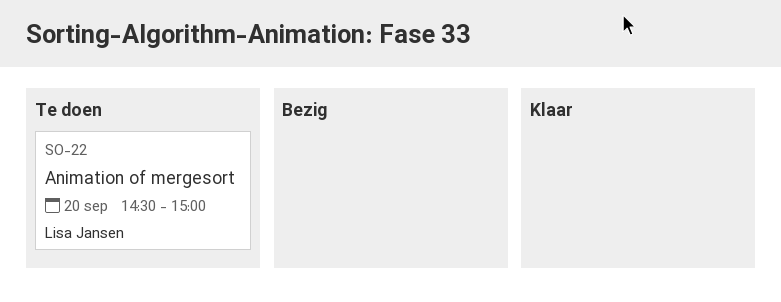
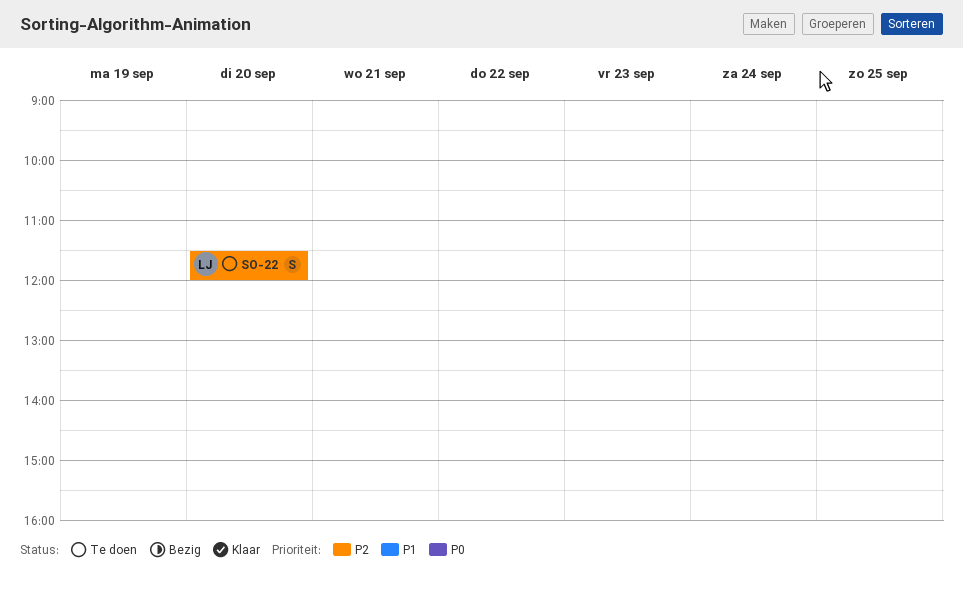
SO-22, begins: 14:30 -> 11:30
SO-22, ends: 15:00 -> 12:00

